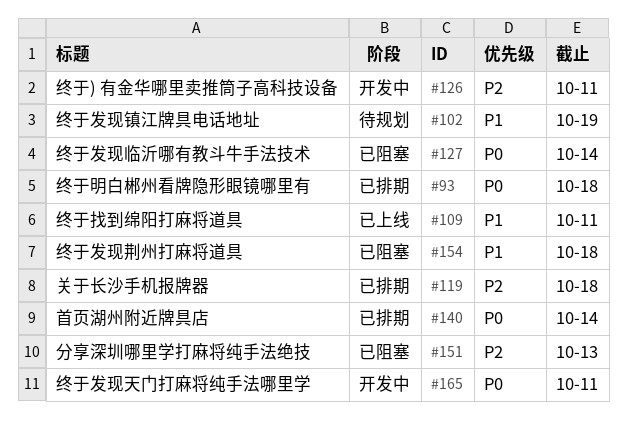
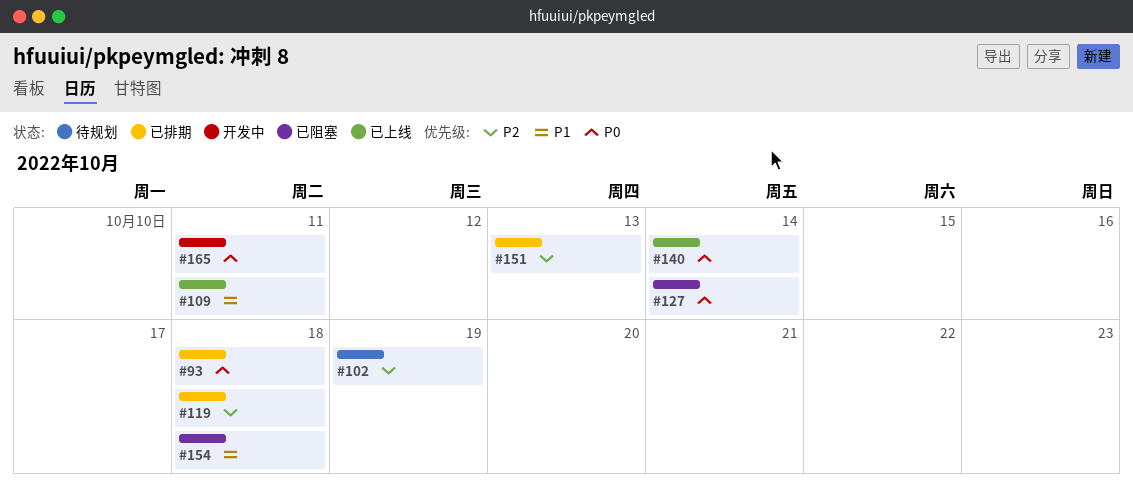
#102, priority: P1 -> P2
#126: present -> none
#140, status: 已排期 -> 已上线
#151, status: 已阻塞 -> 已排期

